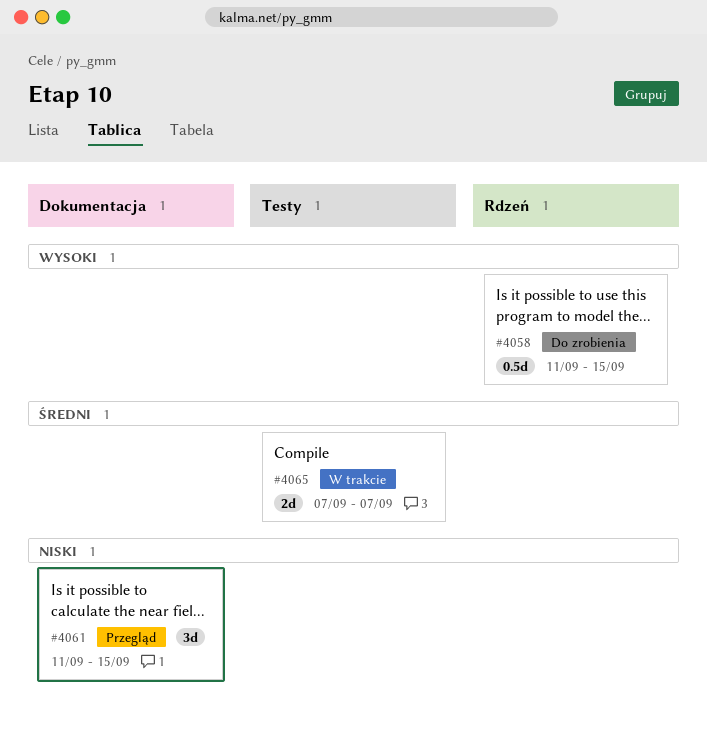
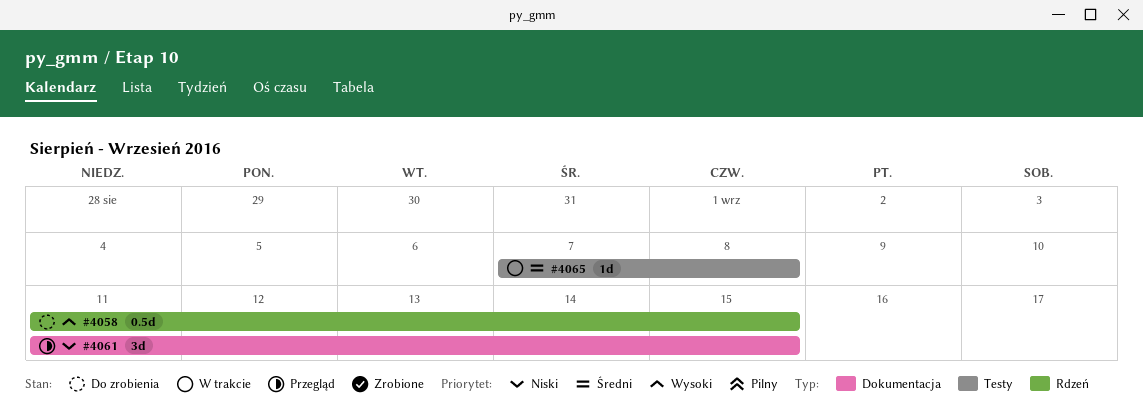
#4065, estimate: 2d -> 1d
#4065, due: Sep 7 -> Sep 8

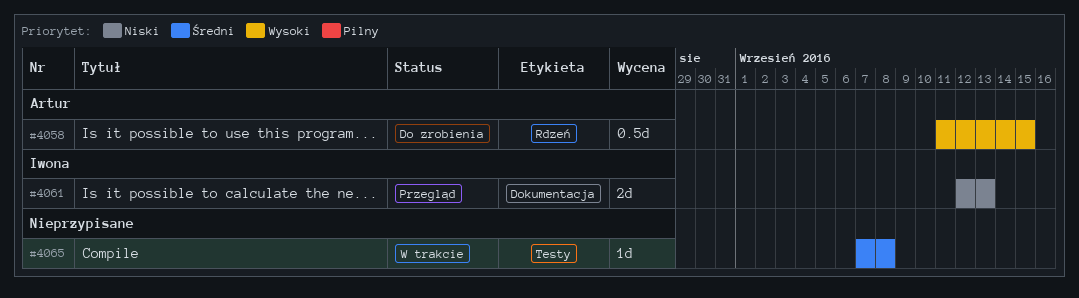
#4061, estimate: 3d -> 2d
#4061, start: Sep 11 -> Sep 12
#4061, due: Sep 15 -> Sep 13

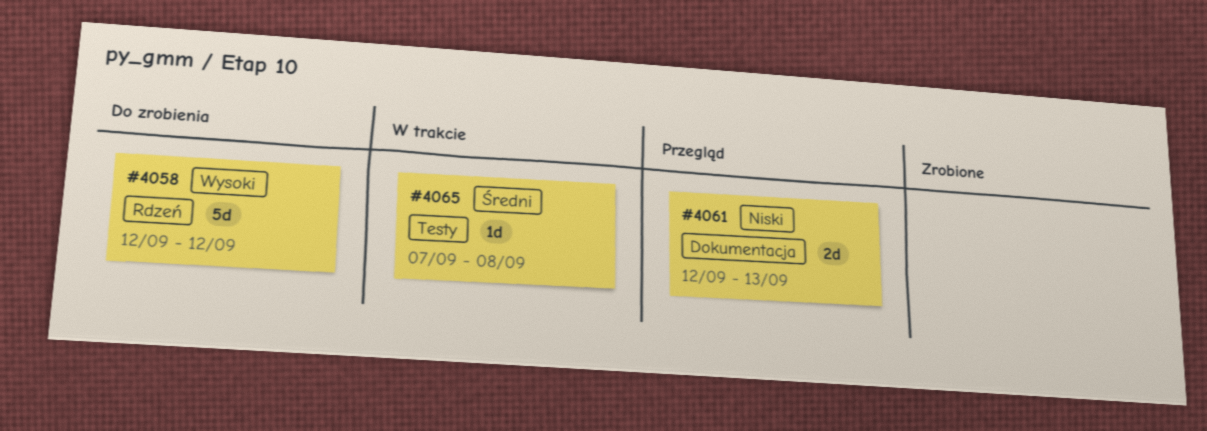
#4058, estimate: 0.5d -> 5d
#4058, start: Sep 11 -> Sep 12
#4058, due: Sep 15 -> Sep 12

